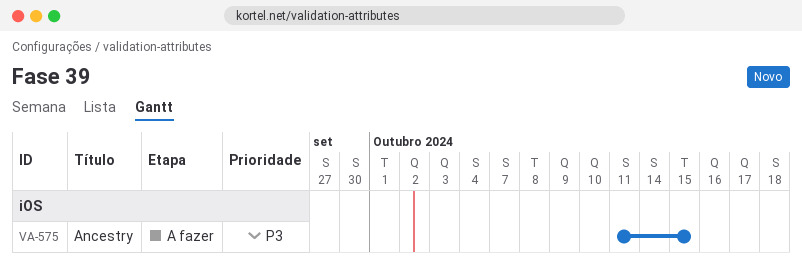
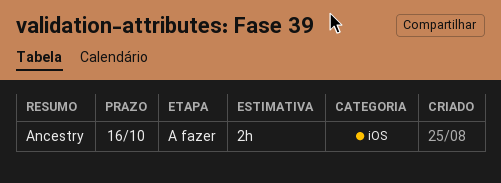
Ancestry, due: Oct 15 -> Oct 16

